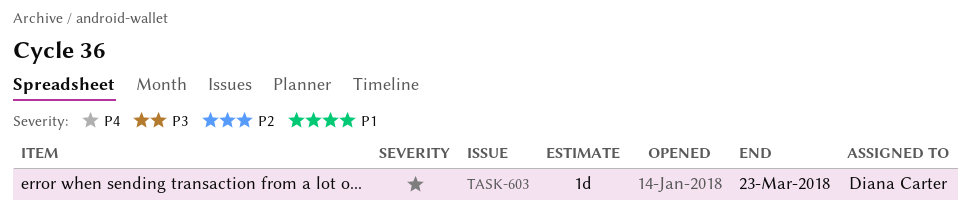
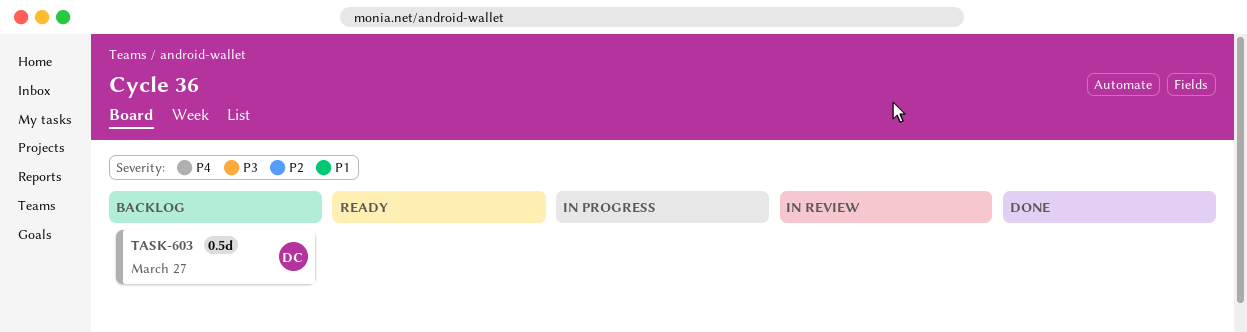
TASK-603, estimate: 1d -> 0.5d
TASK-603, due: Mar 23 -> Mar 27

